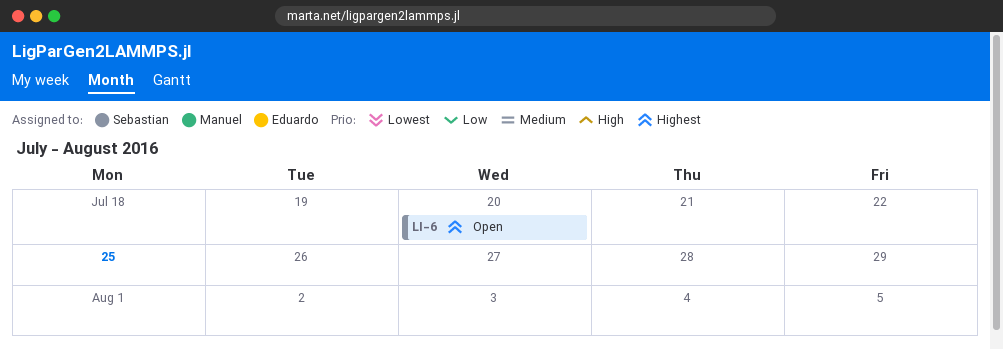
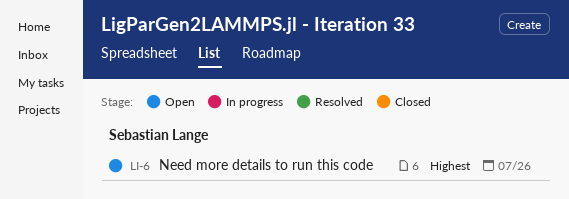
LI-6, due: Jul 20 -> Jul 26

